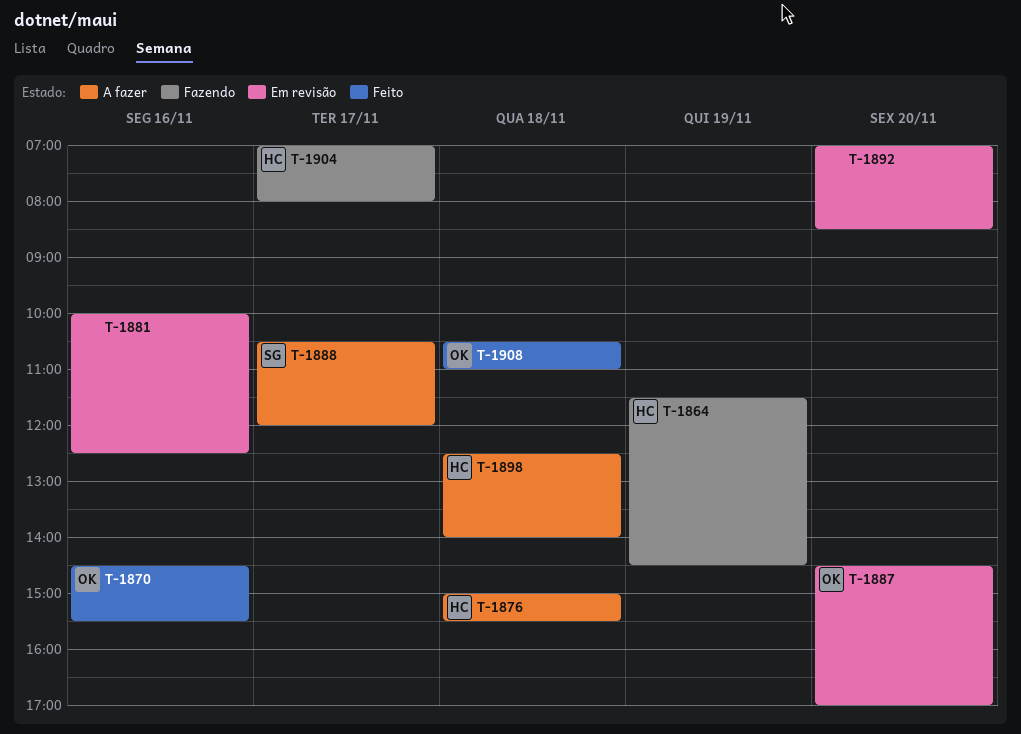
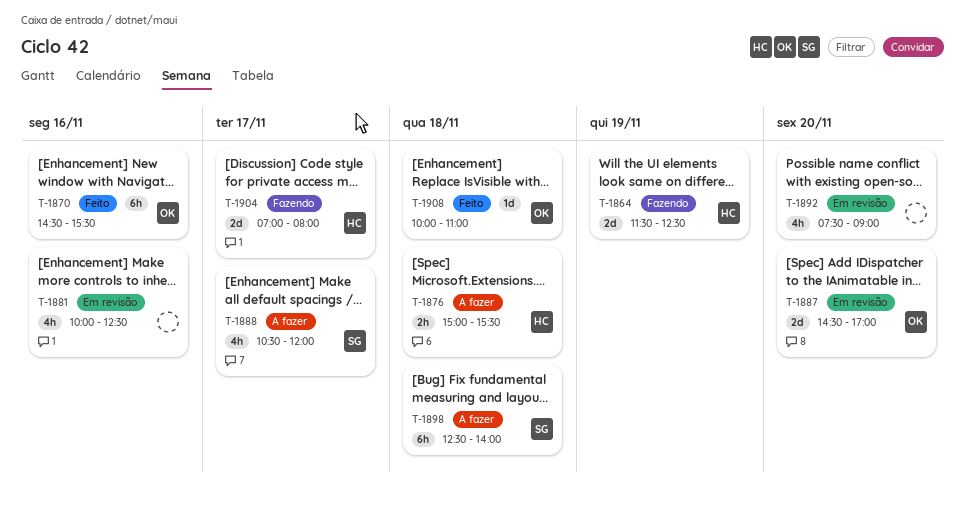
T-1864, ends: 14:30 -> 12:30
T-1892, begins: 07:00 -> 07:30
T-1892, ends: 08:30 -> 09:00
T-1898, owner: HC -> SG
T-1908, begins: 10:30 -> 10:00

